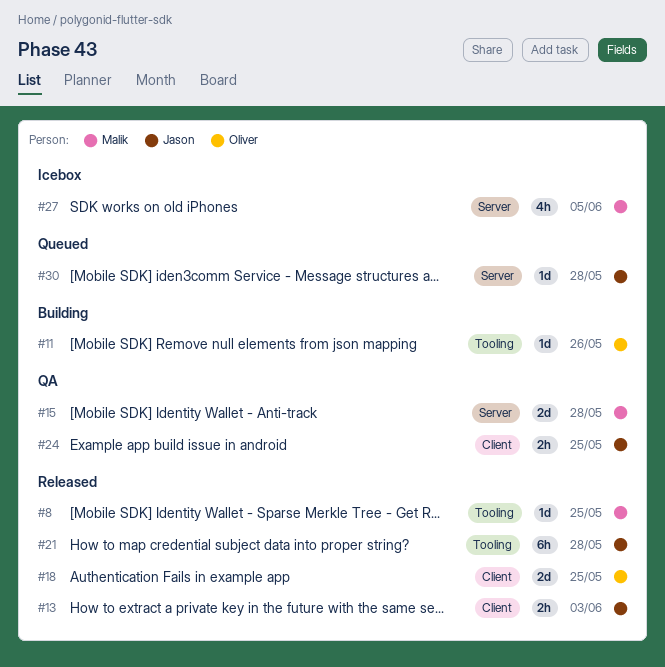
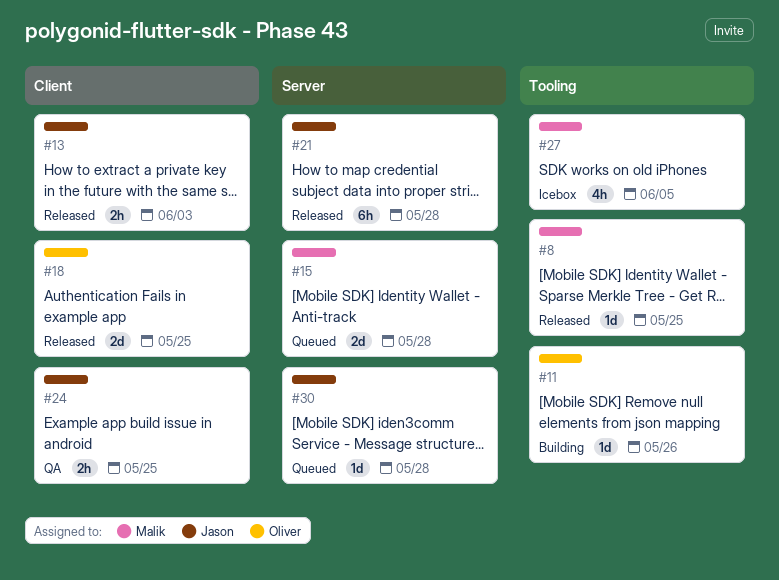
#15, status: QA -> Queued
#21, label: Tooling -> Server
#27, label: Server -> Tooling

